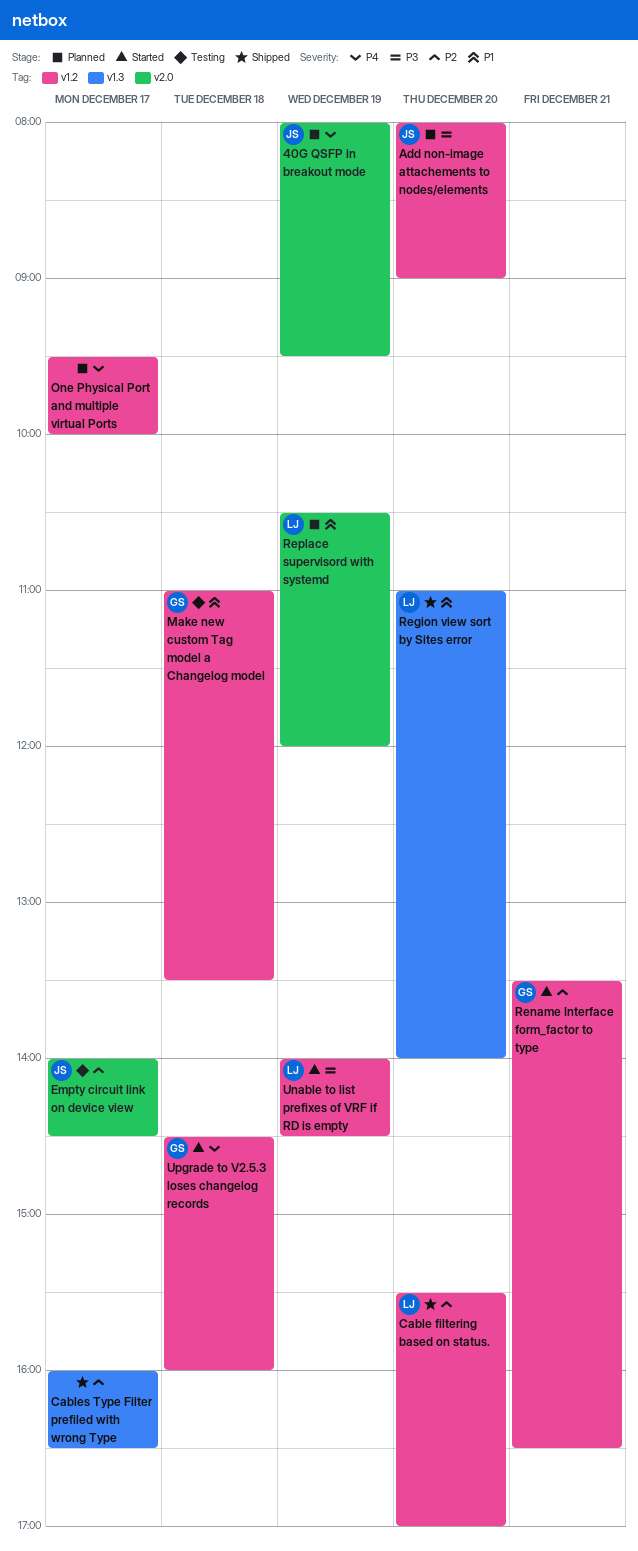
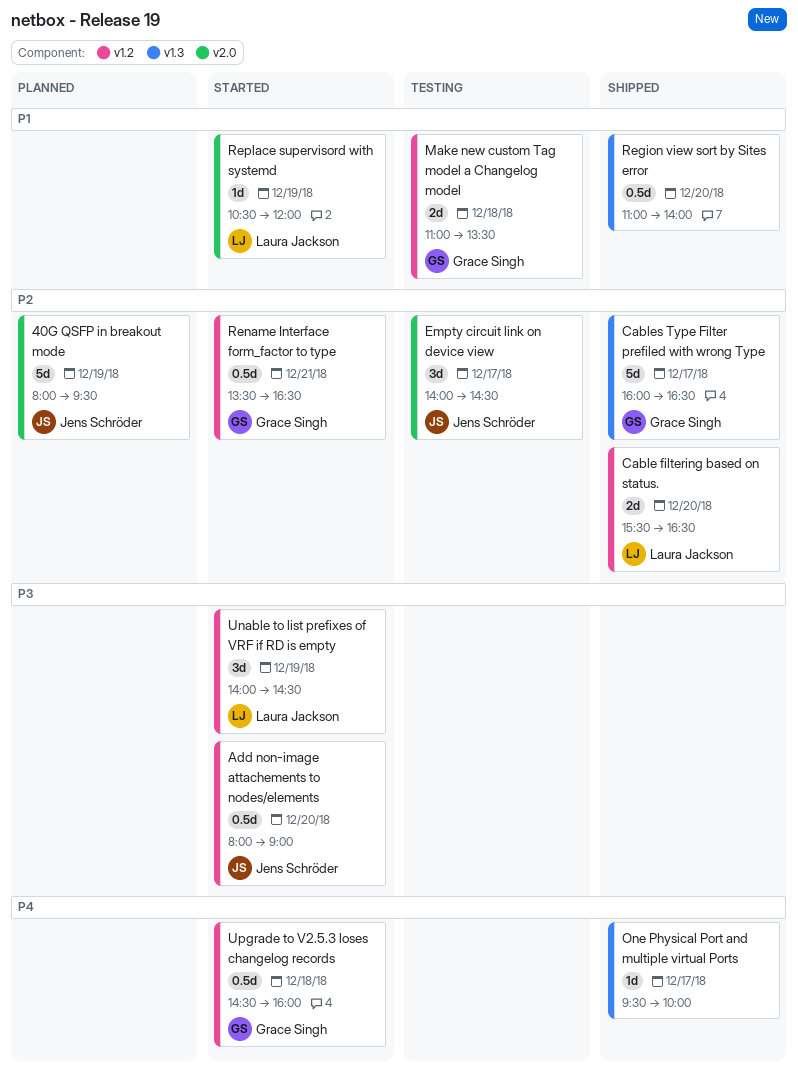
40G QSFP in breakout mode, priority: P4 -> P2
Add non-image attachements to nodes/elements, status: Planned -> Started
Cable filtering based on status., ends: 17:00 -> 16:30
Cables Type Filter prefiled with wrong Type, owner: none -> Grace Singh
One Physical Port and multiple virtual Ports, status: Planned -> Shipped
One Physical Port and multiple virtual Ports, label: v1.2 -> v1.3
Region view sort by Sites error, owner: Laura Jackson -> none
Replace supervisord with systemd, status: Planned -> Started

